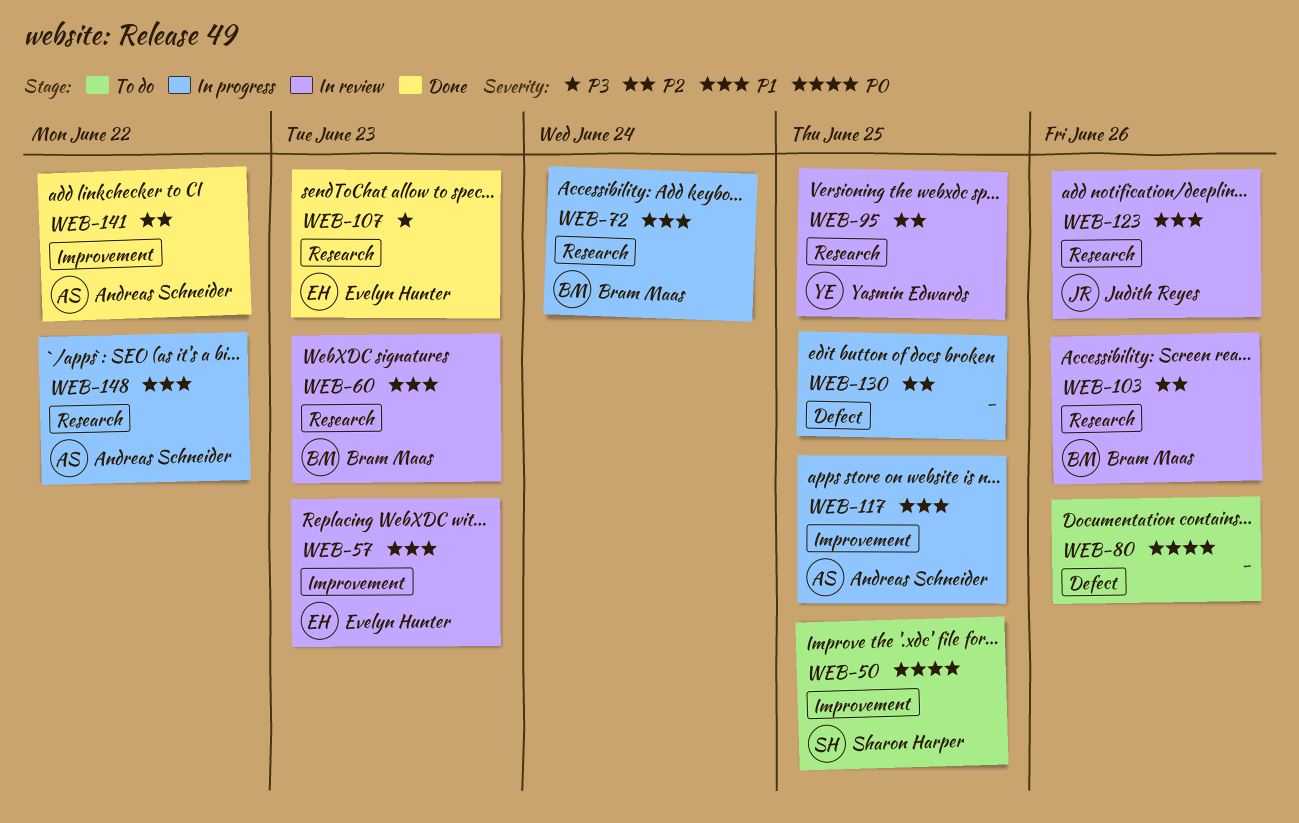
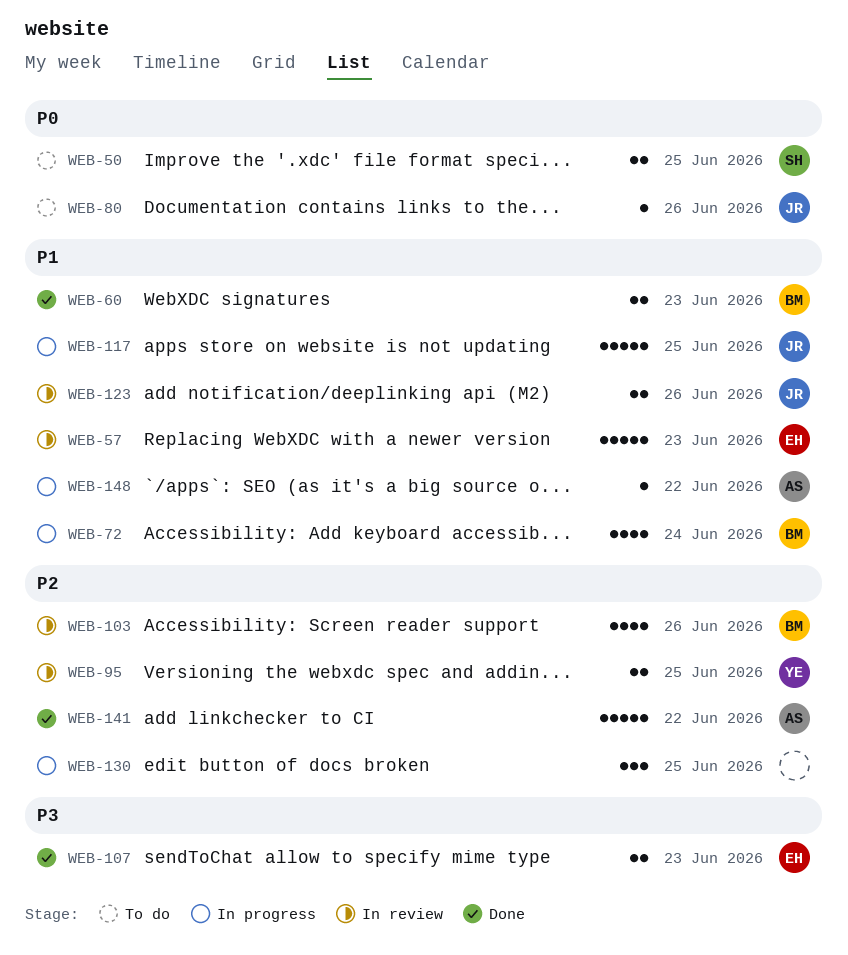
WEB-60, status: In review -> Done
WEB-80, owner: none -> Judith Reyes
WEB-117, owner: Andreas Schneider -> Judith Reyes

